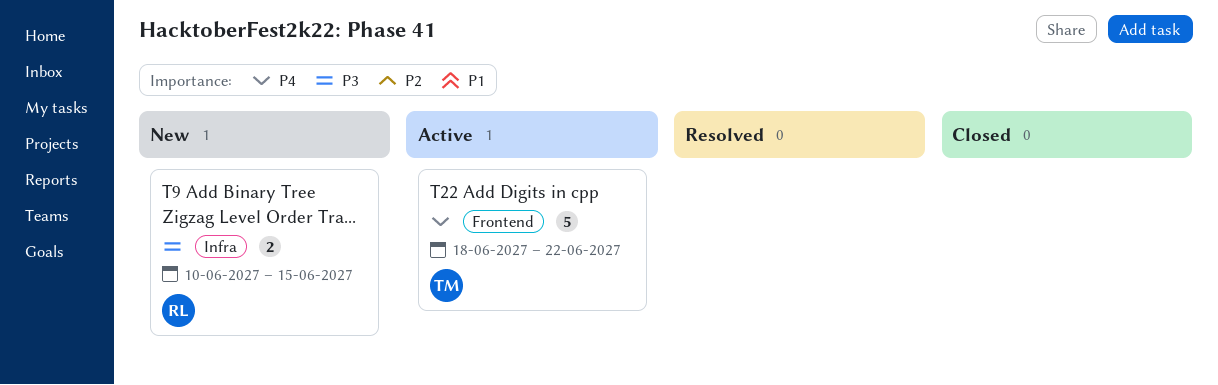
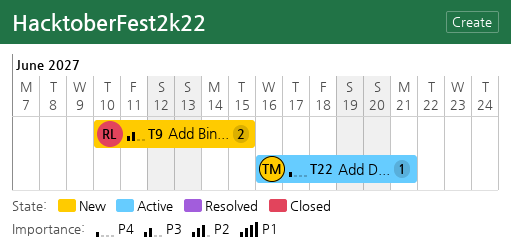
T22, estimate: 5 -> 1
T22, start: Jun 18 -> Jun 16
T22, due: Jun 22 -> Jun 21

